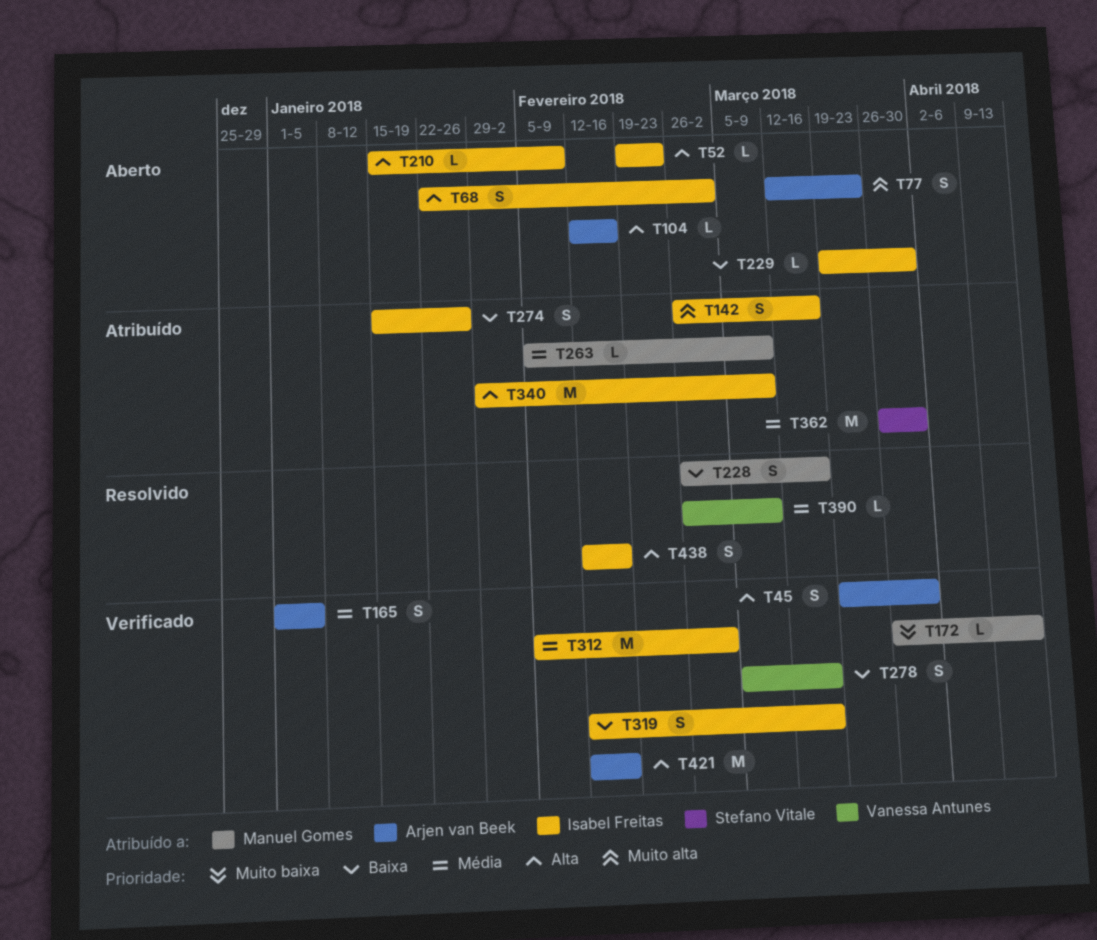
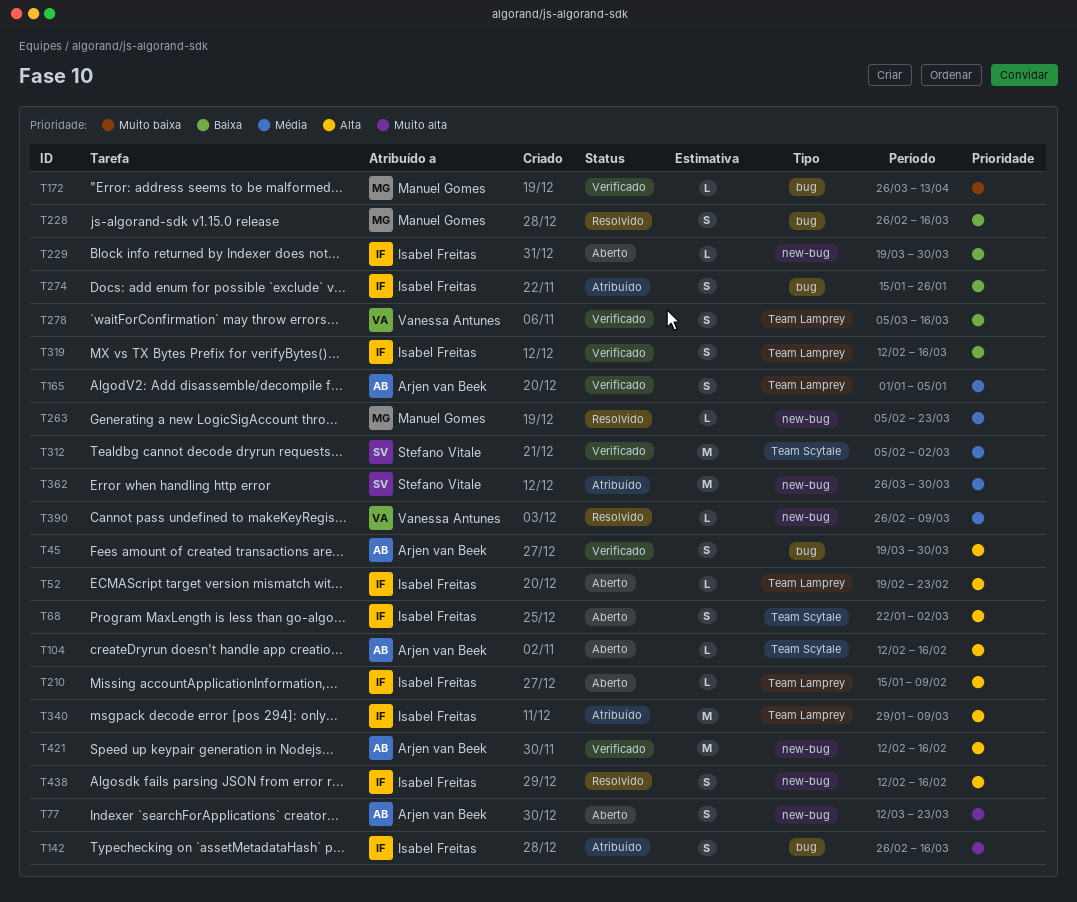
T263, status: Atribuído -> Resolvido
T263, due: Mar 9 -> Mar 23
T312, owner: Isabel Freitas -> Stefano Vitale

